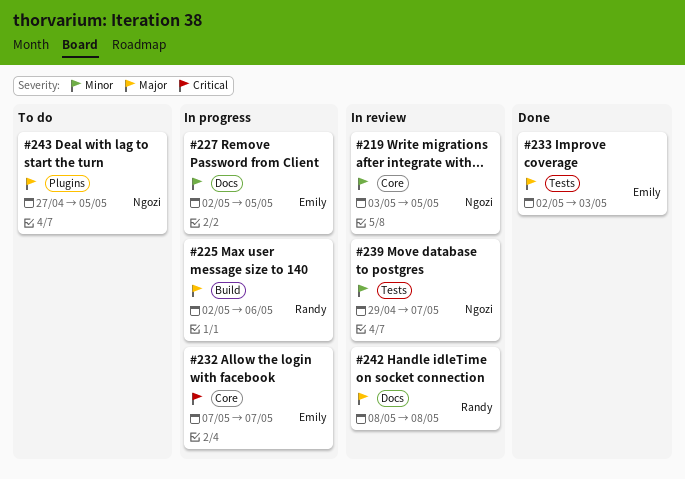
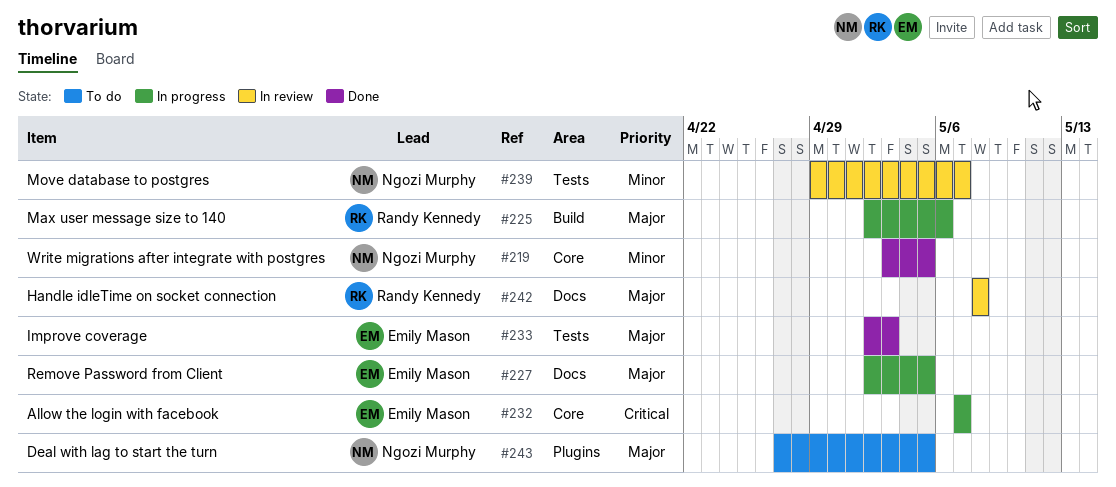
#219, status: In review -> Done
#227, priority: Minor -> Major

